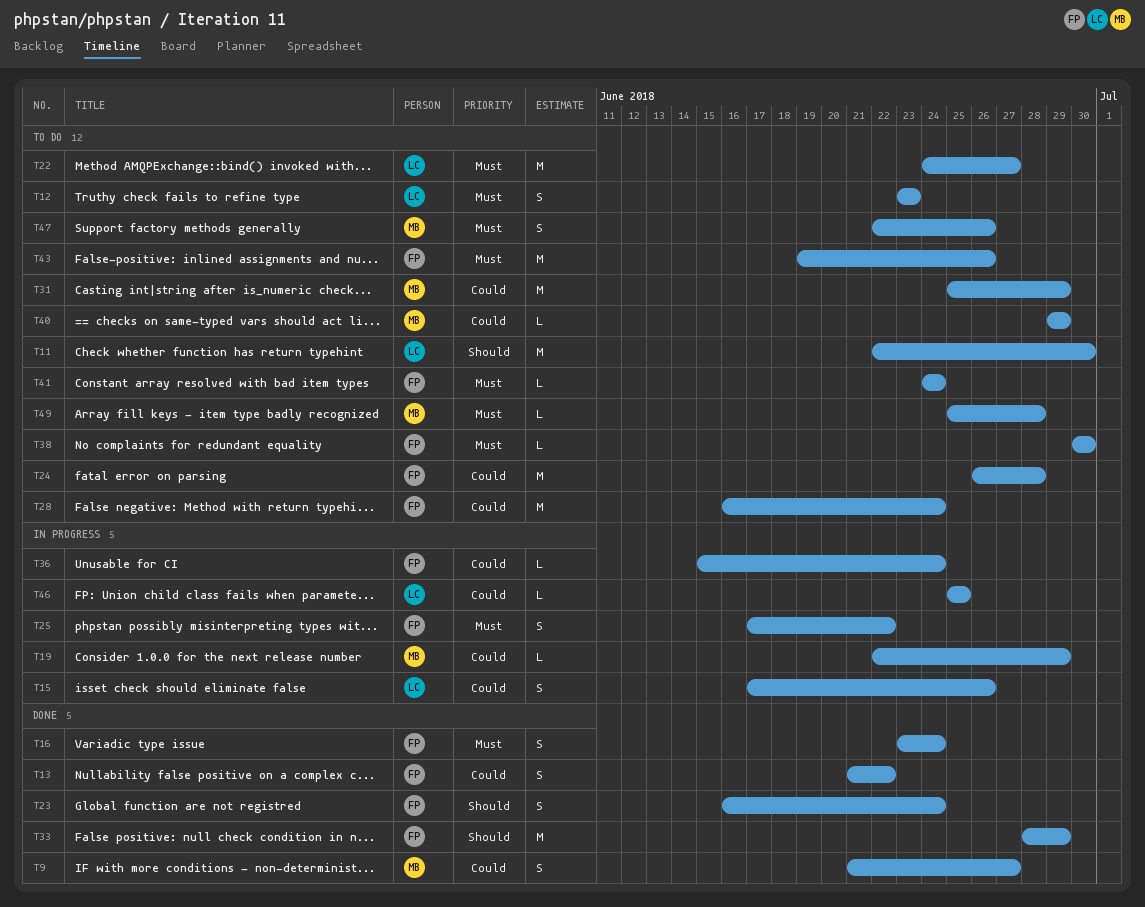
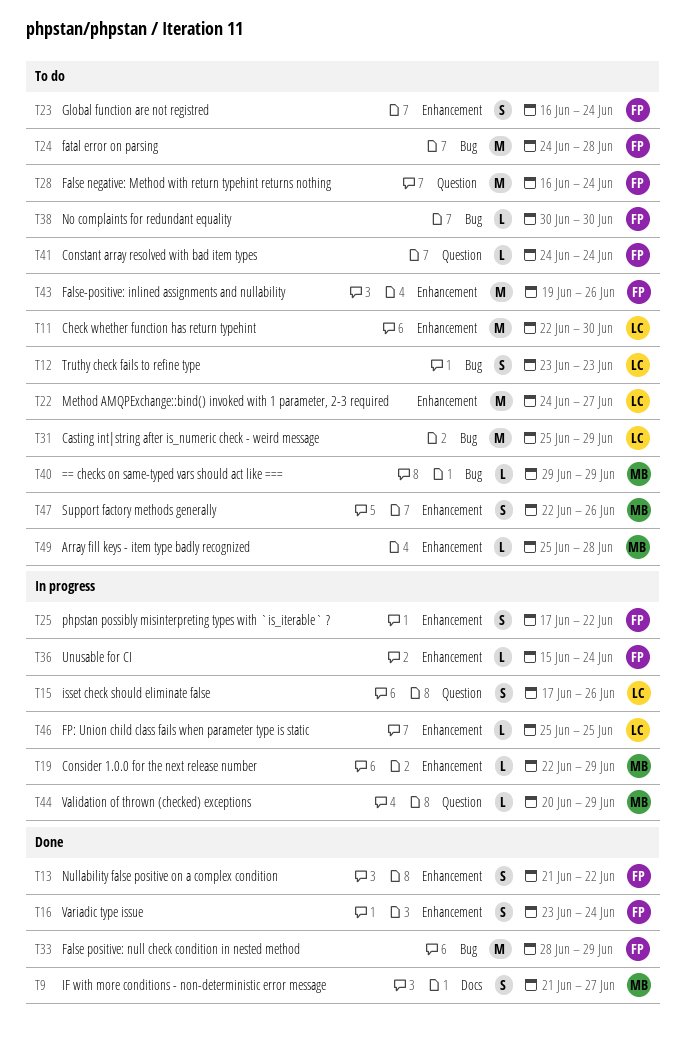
T23, status: Done -> To do
T24, start: Jun 26 -> Jun 24
T31, owner: MB -> LC
T44: none -> present

